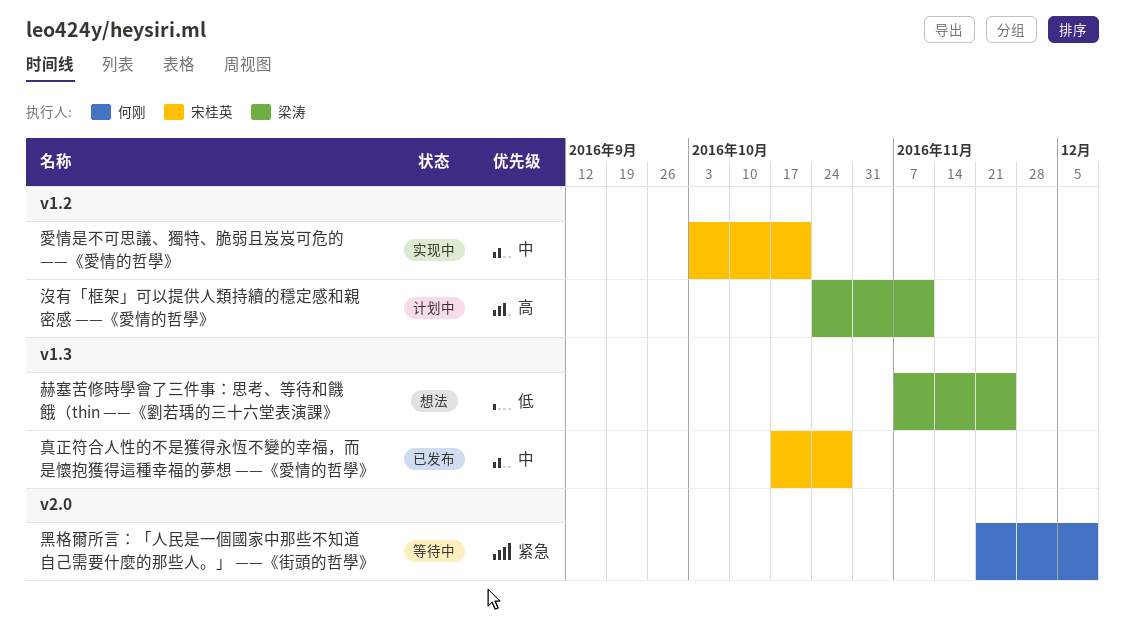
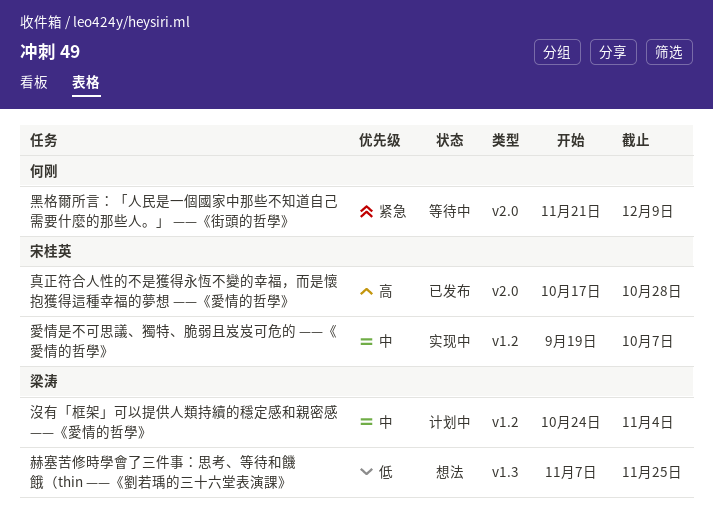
愛情是不可思議、獨特、脆弱且岌岌可危的 ——《愛情的哲學》, start: Oct 3 -> Sep 19
愛情是不可思議、獨特、脆弱且岌岌可危的 ——《愛情的哲學》, due: Oct 21 -> Oct 7
沒有「框架」可以提供人類持續的穩定感和親密感 ——《愛情的哲學》, priority: 高 -> 中
沒有「框架」可以提供人類持續的穩定感和親密感 ——《愛情的哲學》, due: Nov 11 -> Nov 4
真正符合人性的不是獲得永恆不變的幸福，而是懷抱獲得這種幸福的夢想 ——《愛情的哲學》, priority: 中 -> 高
真正符合人性的不是獲得永恆不變的幸福，而是懷抱獲得這種幸福的夢想 ——《愛情的哲學》, label: v1.3 -> v2.0

